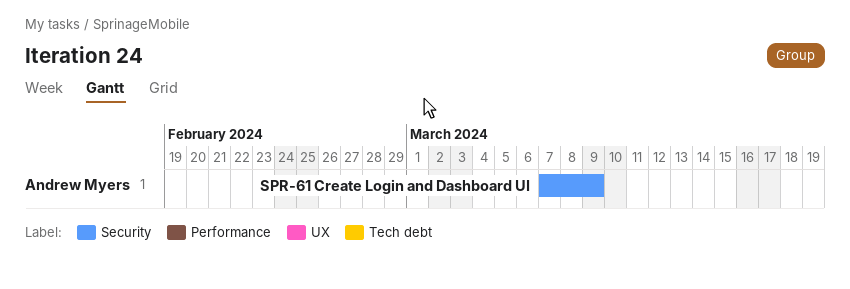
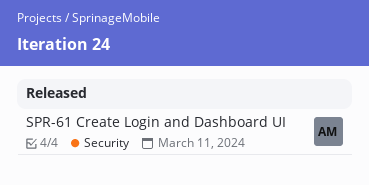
SPR-61 Create Login and Dashboard UI, due: Mar 9 -> Mar 11

